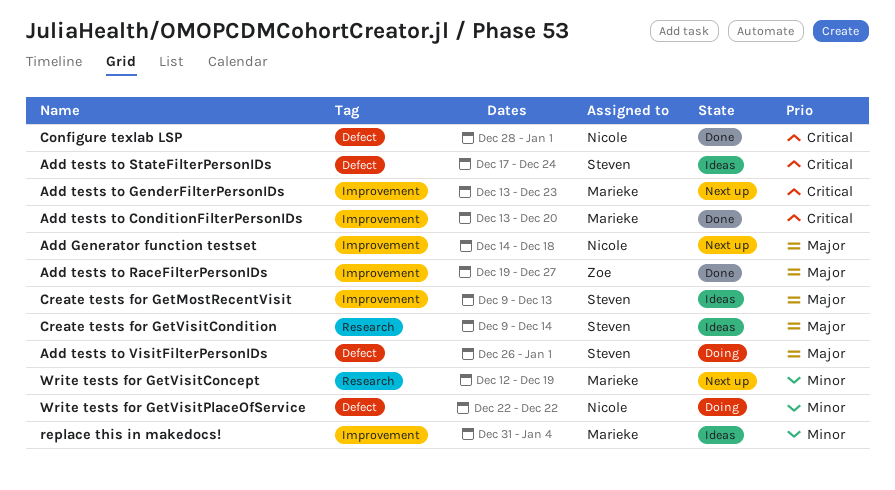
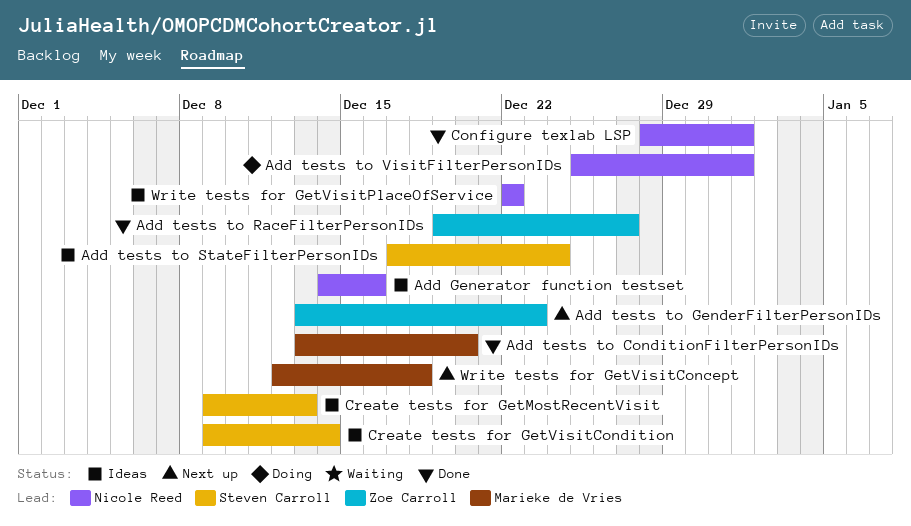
Add Generator function testset, status: Next up -> Ideas
Add Generator function testset, due: Dec 18 -> Dec 16
Add tests to GenderFilterPersonIDs, owner: Marieke de Vries -> Zoe Carroll
Add tests to VisitFilterPersonIDs, owner: Steven Carroll -> Nicole Reed
Add tests to VisitFilterPersonIDs, start: Dec 26 -> Dec 25
replace this in makedocs!: present -> none
Write tests for GetVisitConcept, due: Dec 19 -> Dec 18
Write tests for GetVisitPlaceOfService, status: Doing -> Ideas

